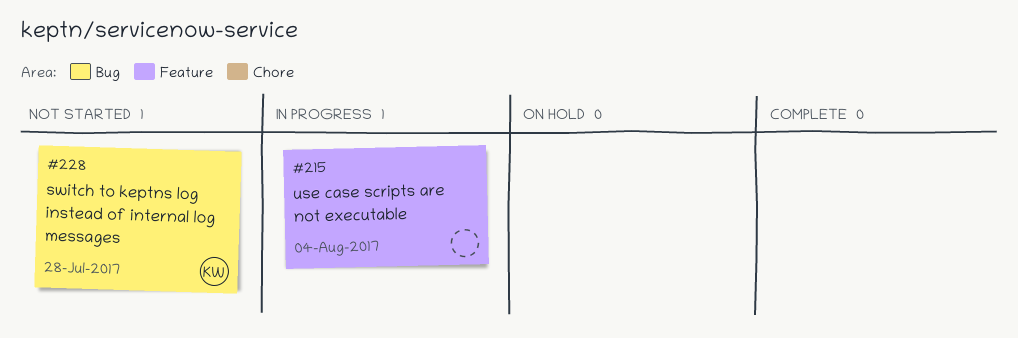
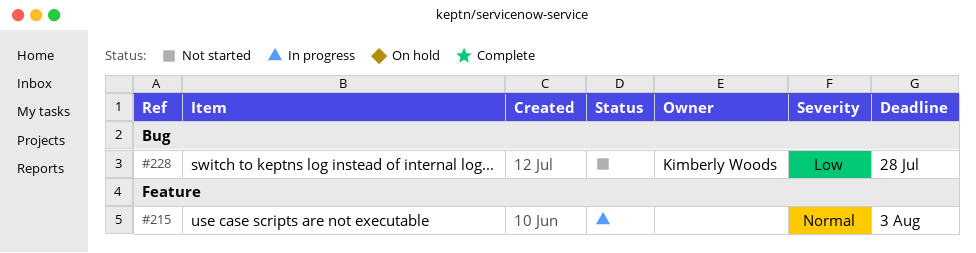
#215, due: Aug 4 -> Aug 3

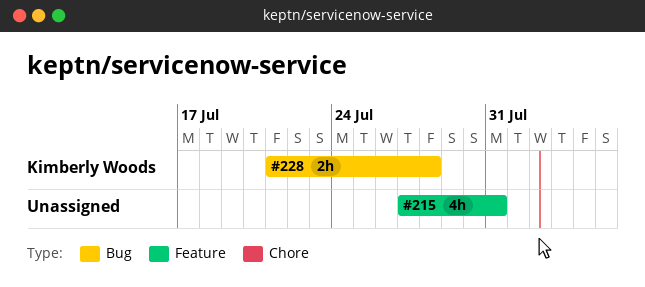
#215, due: Aug 3 -> Jul 31

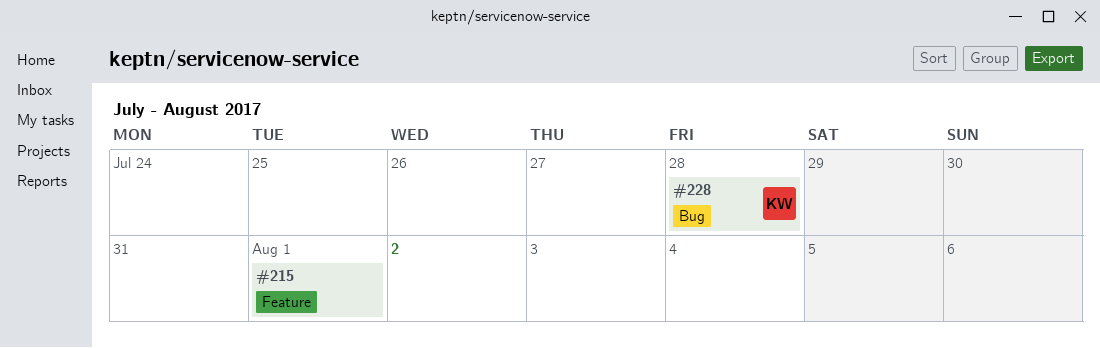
#215, due: Jul 31 -> Aug 1

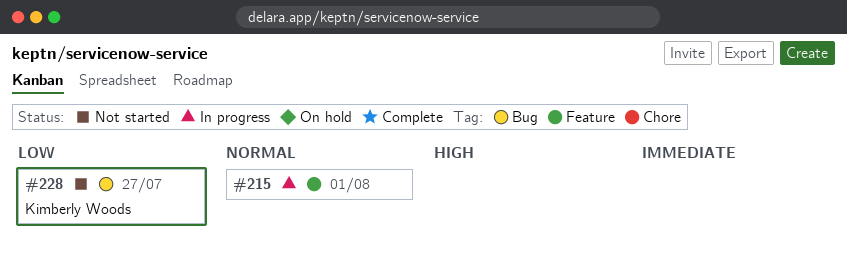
#228, due: Jul 28 -> Jul 27

